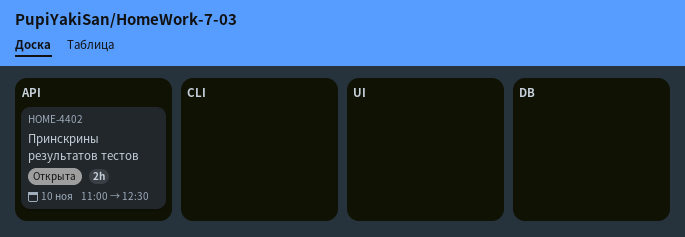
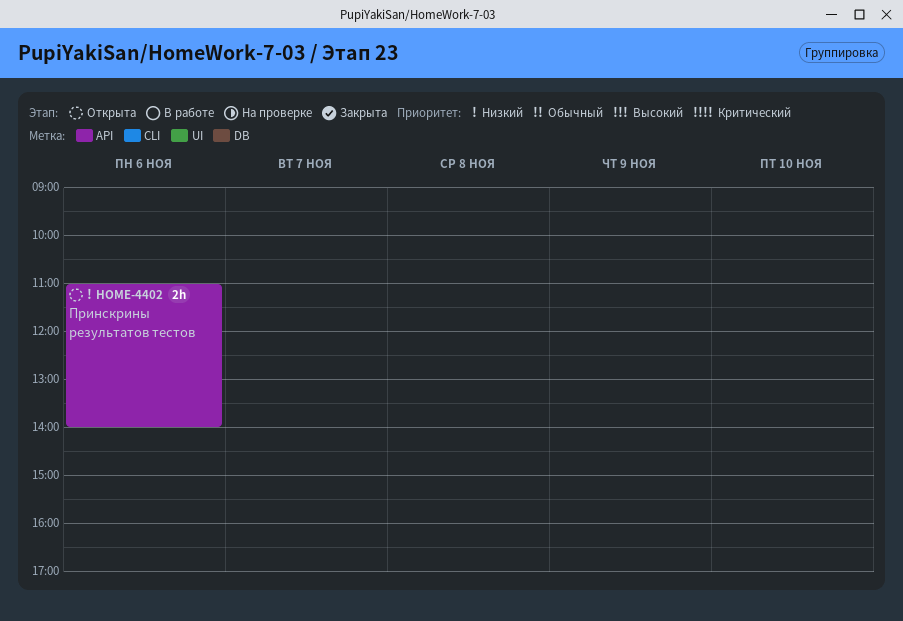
HOME-4402, day: Nov 10 -> Nov 6
HOME-4402, ends: 12:30 -> 14:00

